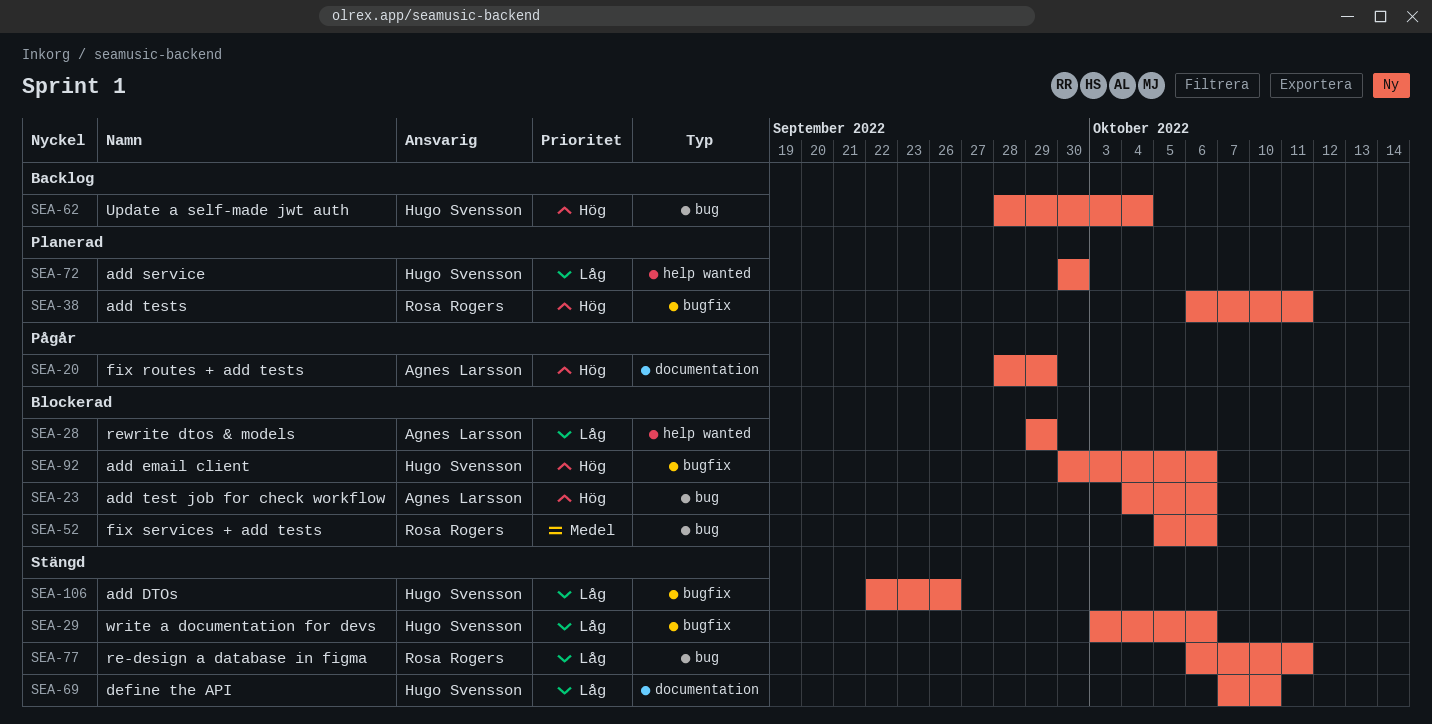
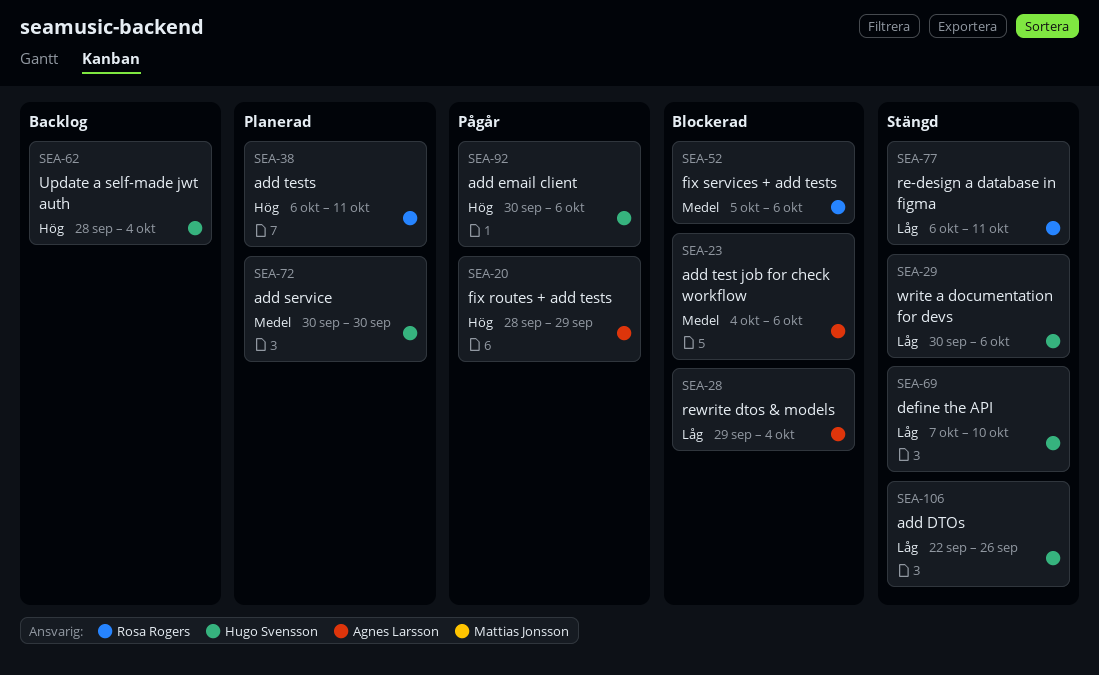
SEA-23, priority: Hög -> Medel
SEA-28, due: Sep 29 -> Oct 4
SEA-29, start: Oct 3 -> Sep 30
SEA-72, priority: Låg -> Medel
SEA-92, status: Blockerad -> Pågår

